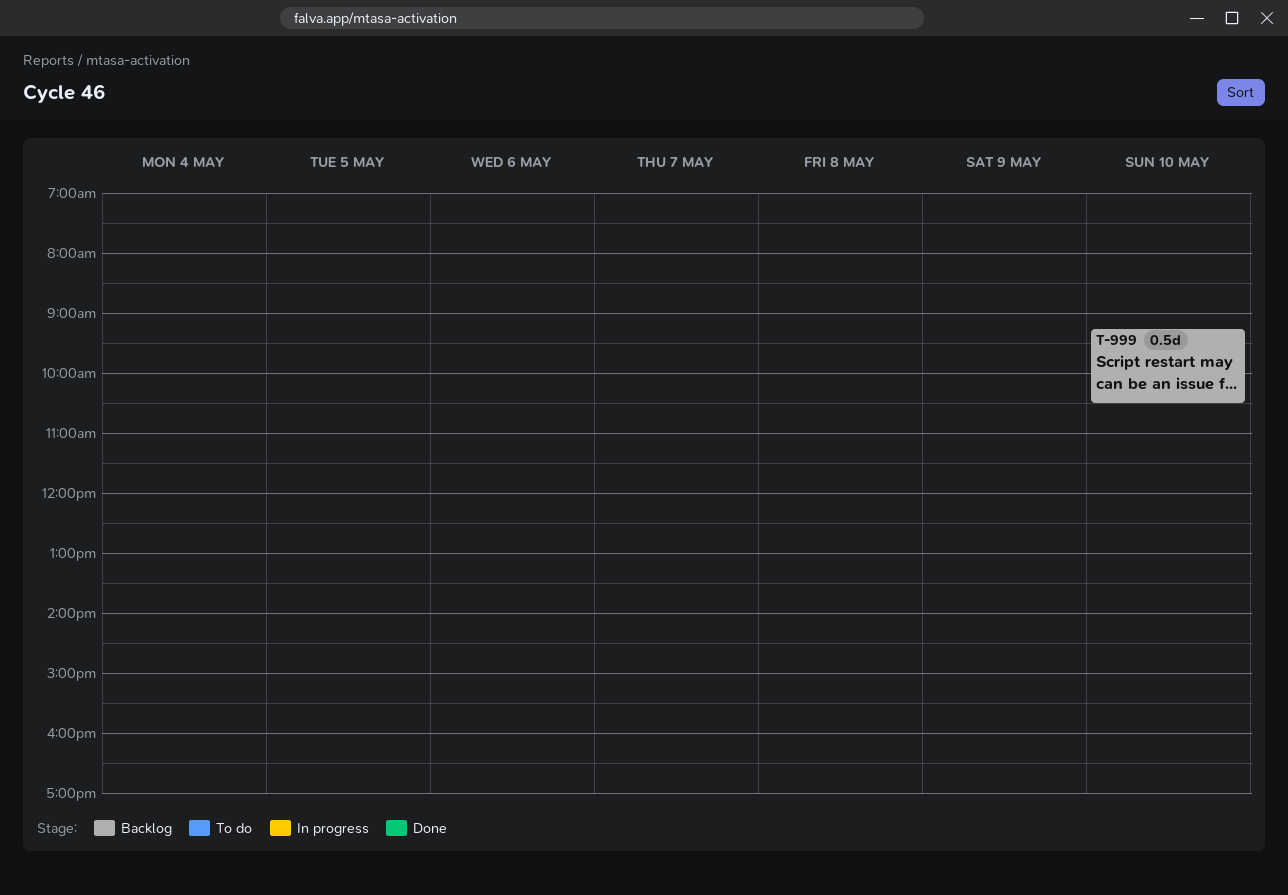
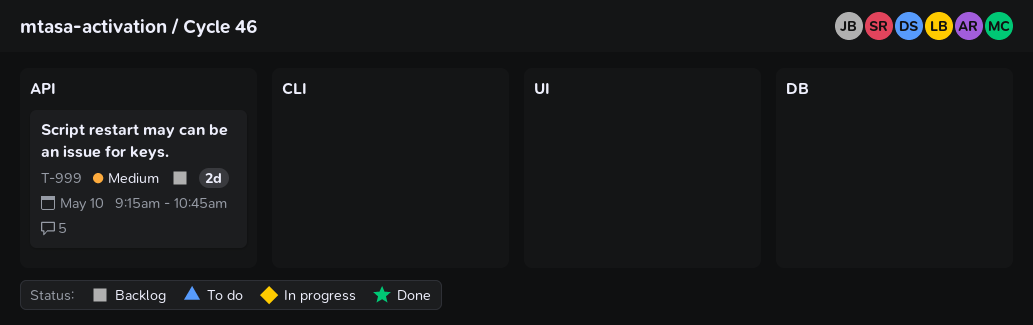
T-999, estimate: 0.5d -> 2d
T-999, ends: 10:30 -> 10:45

